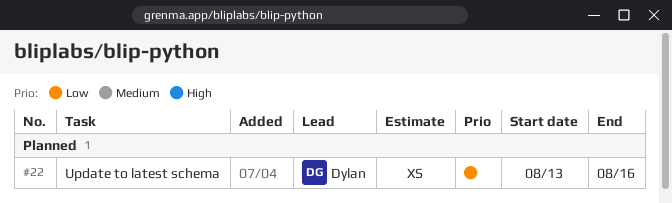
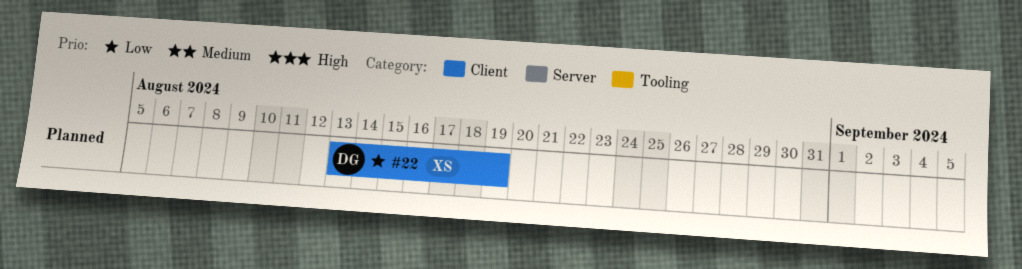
#22, due: Aug 16 -> Aug 19

